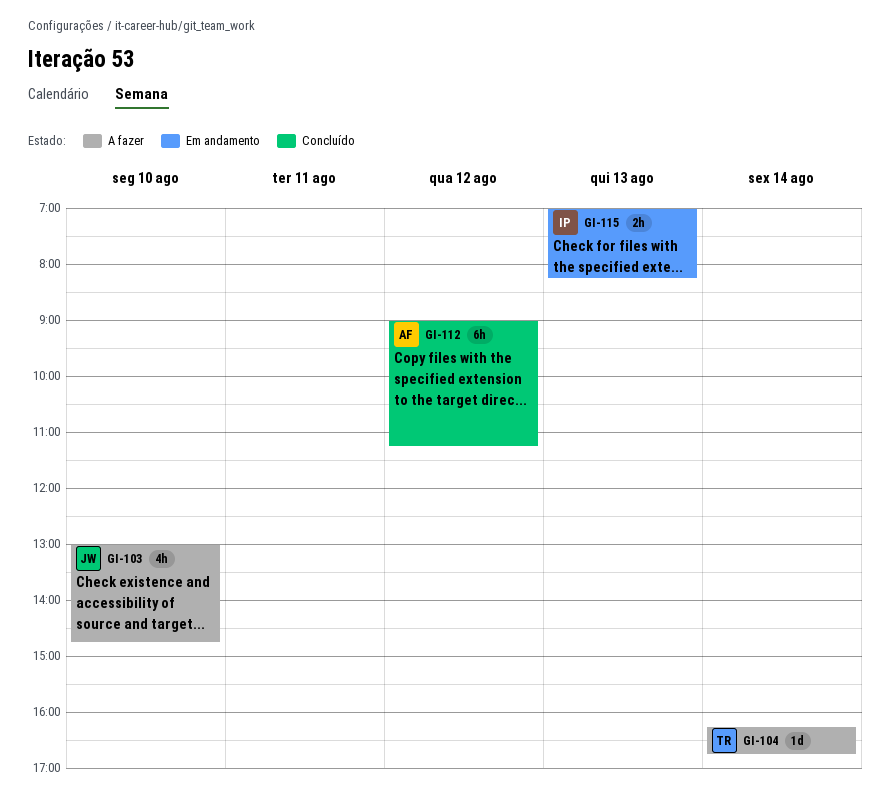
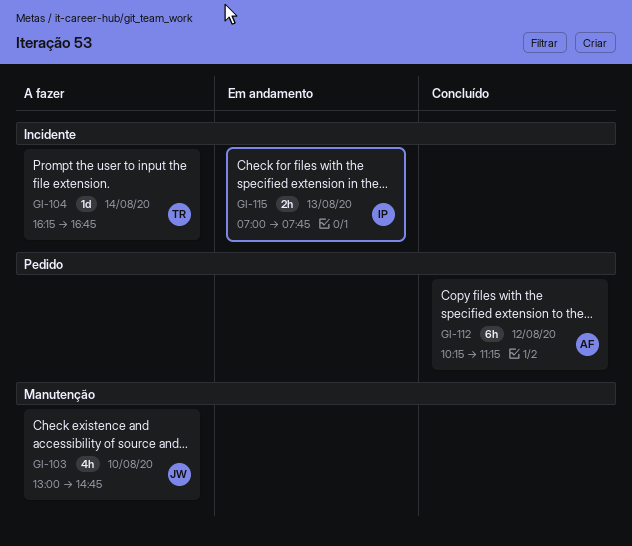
GI-112, begins: 09:00 -> 10:15
GI-115, ends: 08:15 -> 07:45

